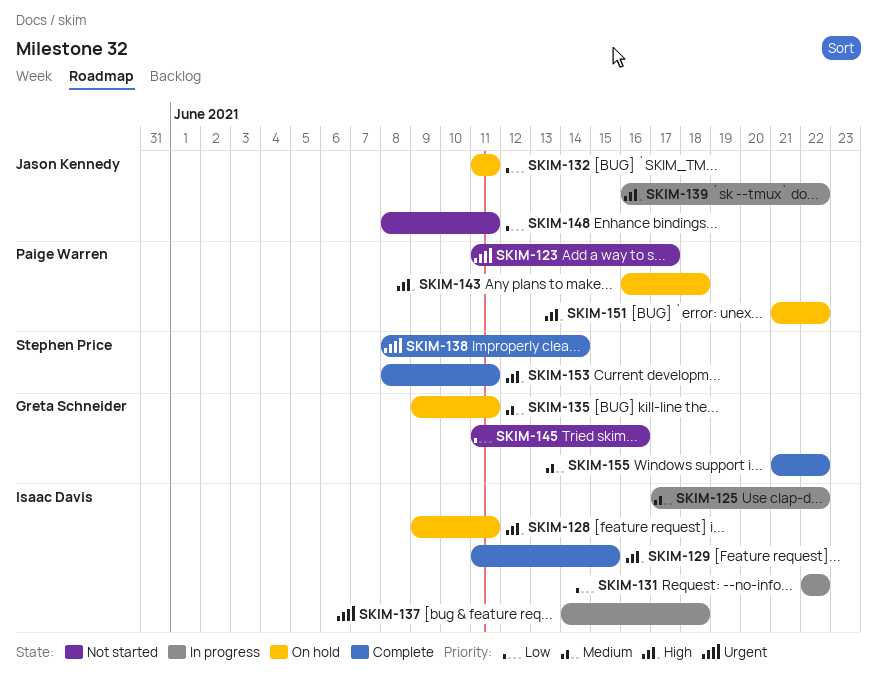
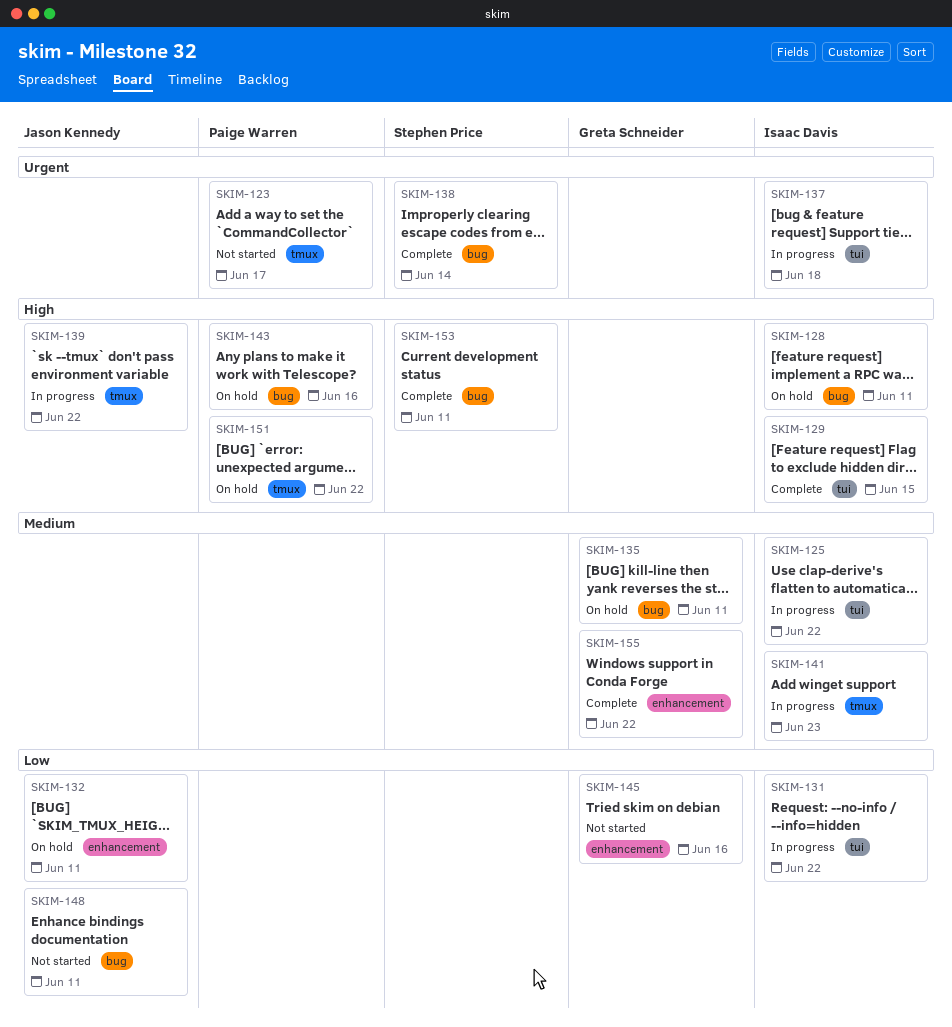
SKIM-141: none -> present
SKIM-143, due: Jun 18 -> Jun 16

